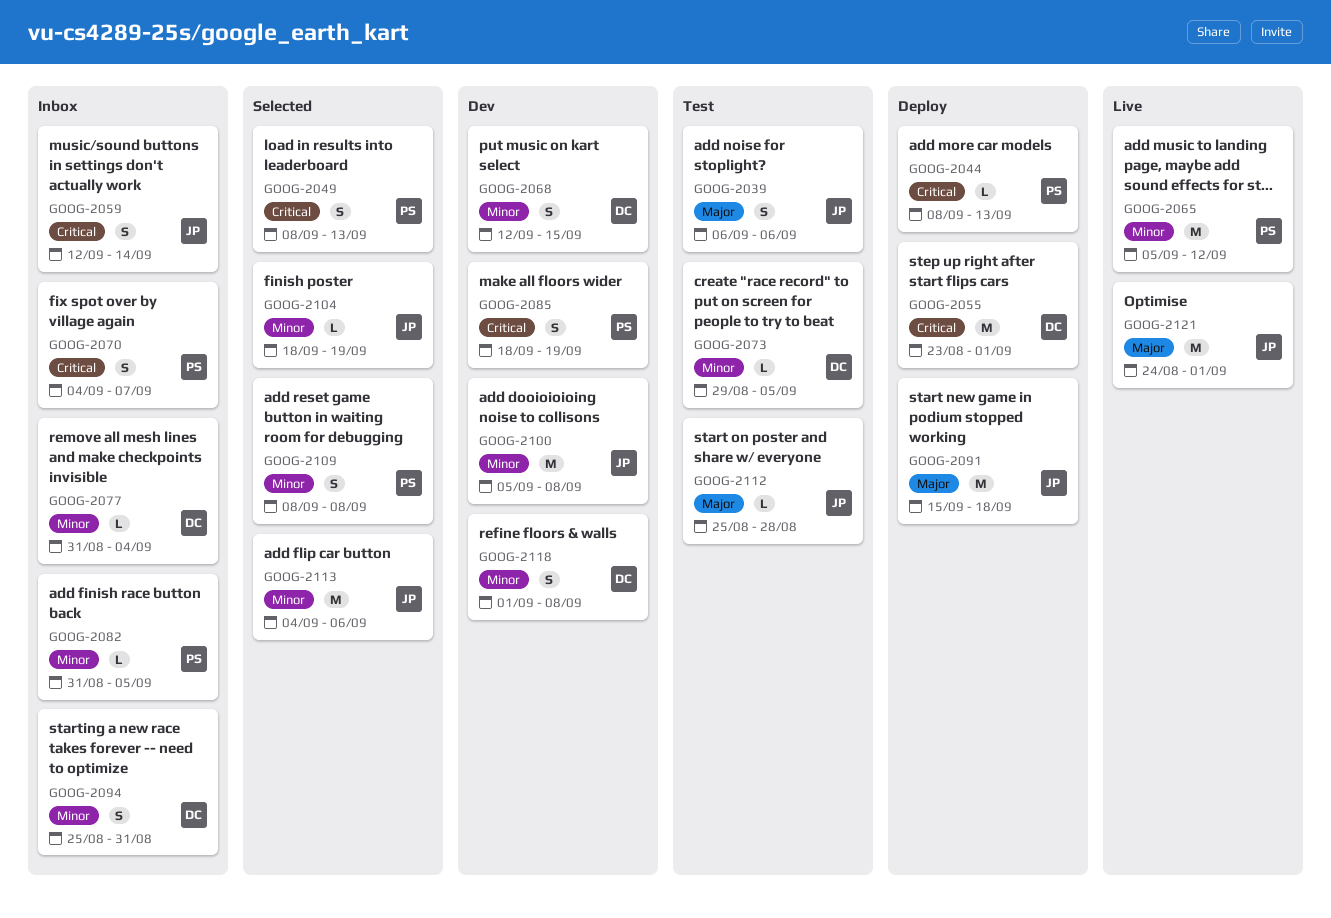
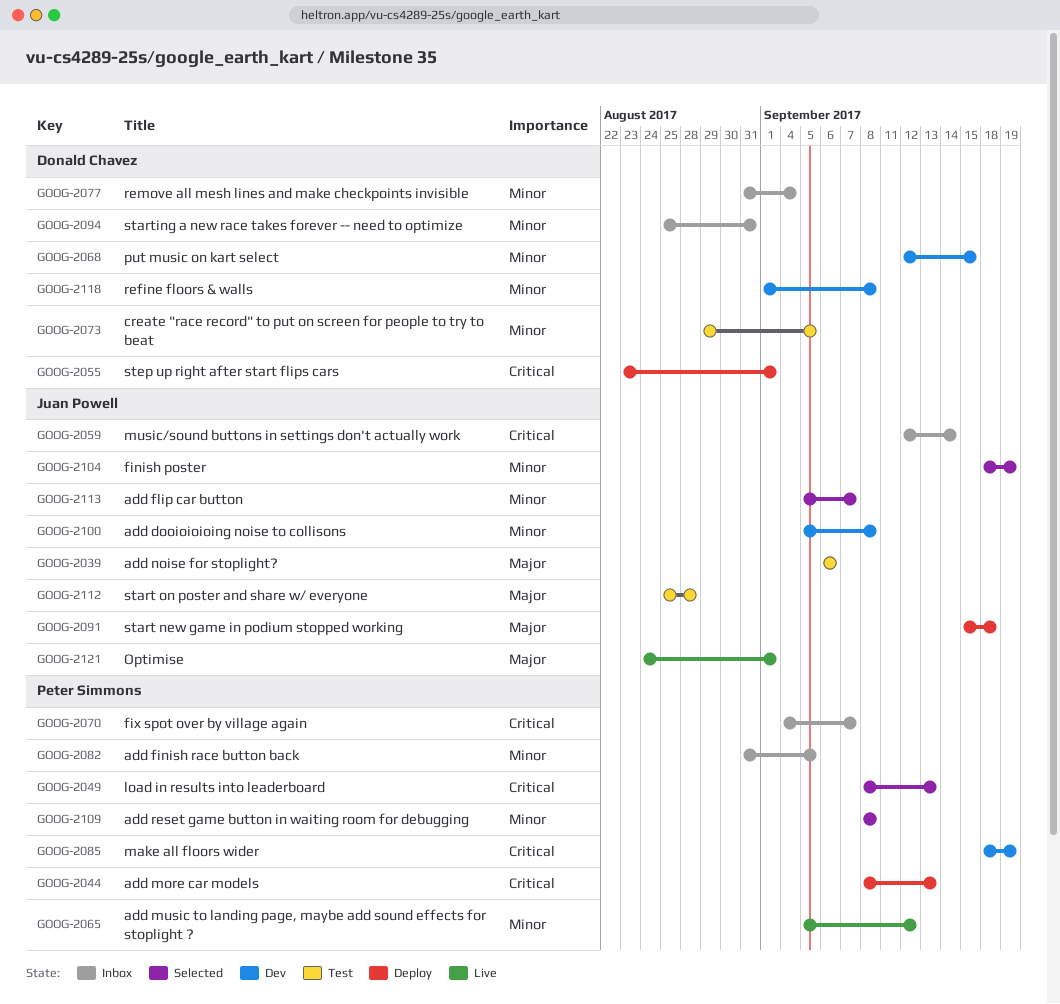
GOOG-2113, start: Sep 4 -> Sep 5
GOOG-2113, due: Sep 6 -> Sep 7

